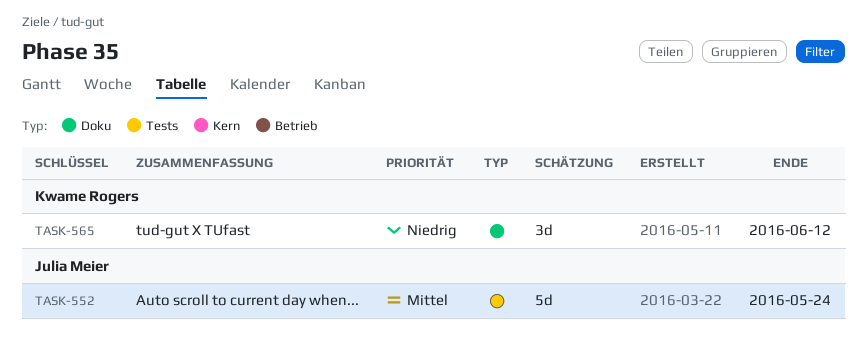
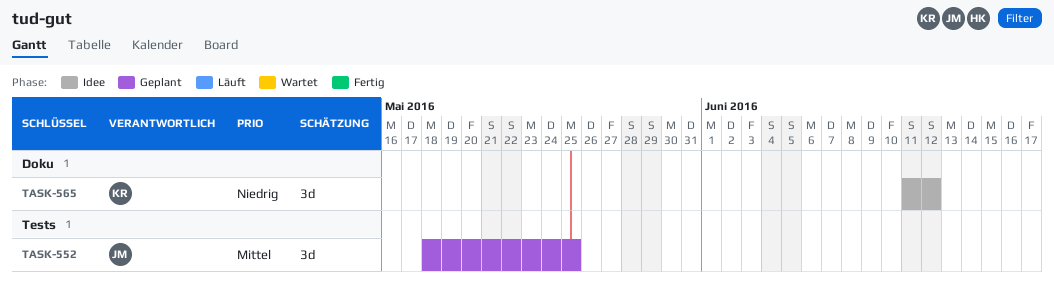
TASK-552, estimate: 5d -> 3d
TASK-552, due: May 24 -> May 25

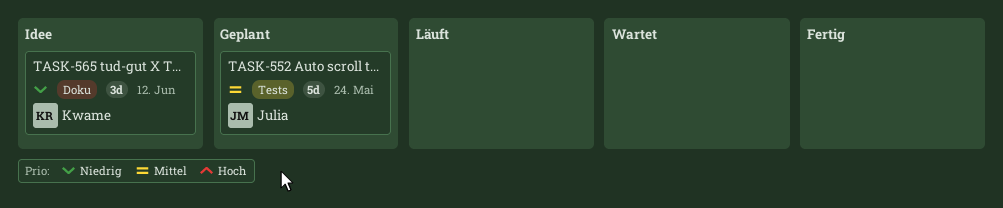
TASK-552, estimate: 3d -> 5d
TASK-552, due: May 25 -> May 24

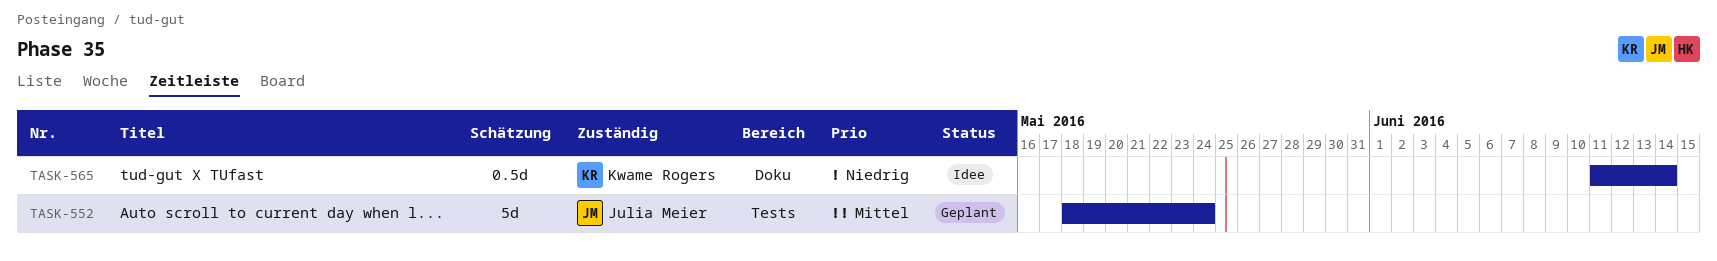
TASK-565, estimate: 3d -> 0.5d
TASK-565, due: Jun 12 -> Jun 14

